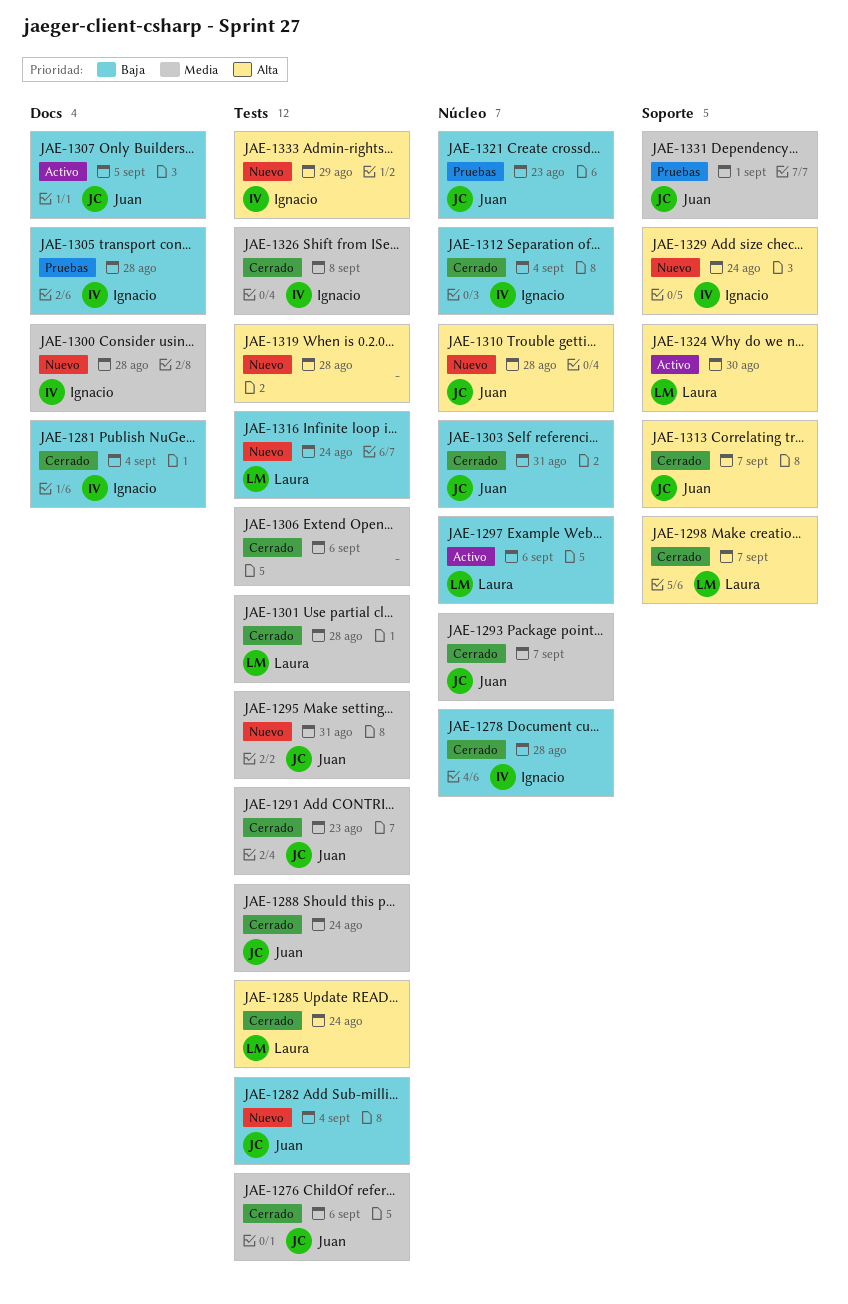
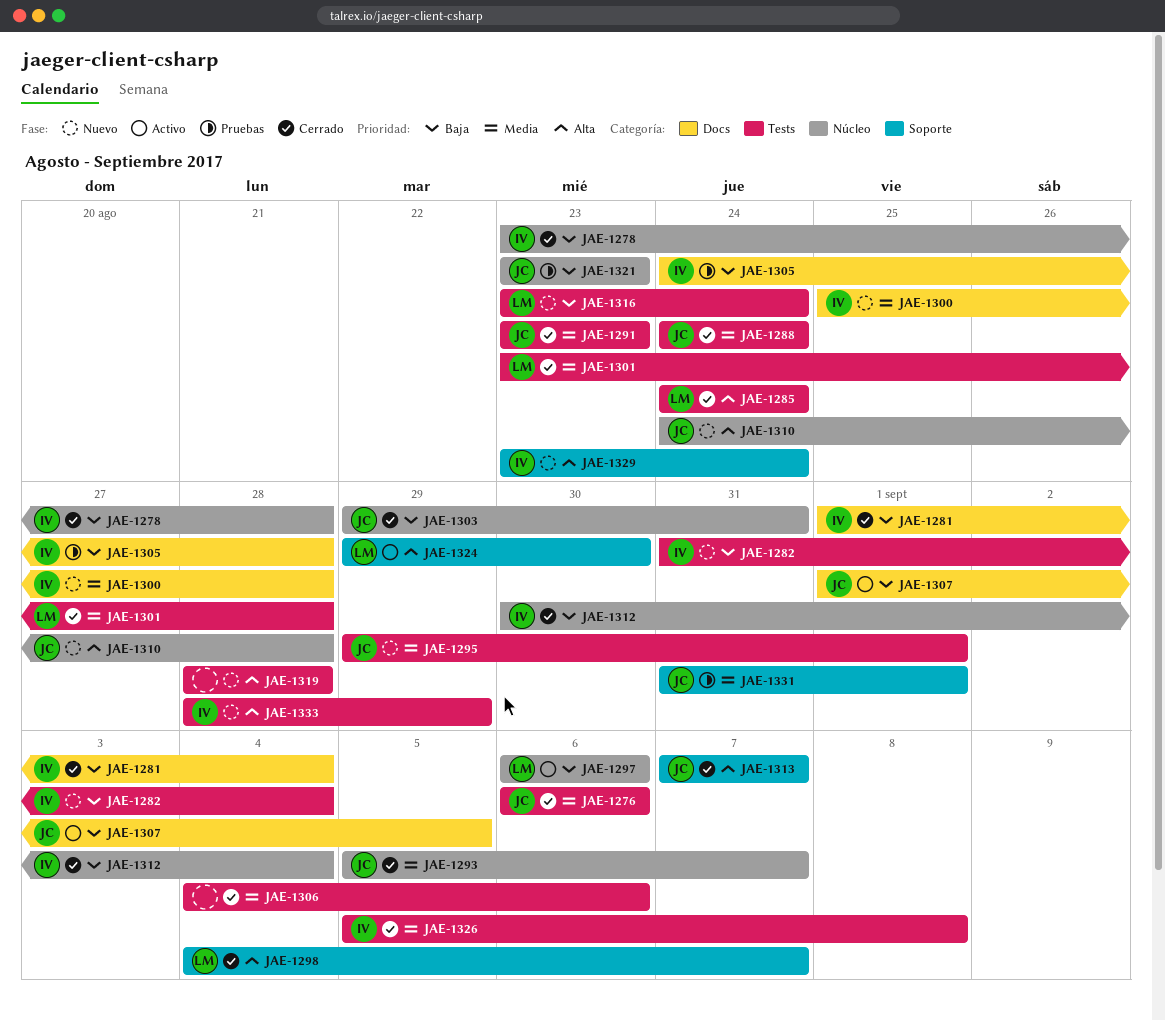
JAE-1282, owner: Juan -> Ignacio
JAE-1295, due: Aug 31 -> Sep 1

